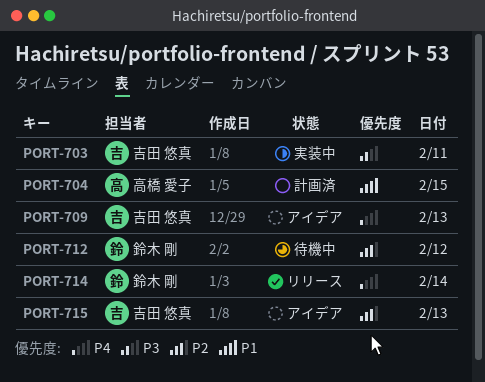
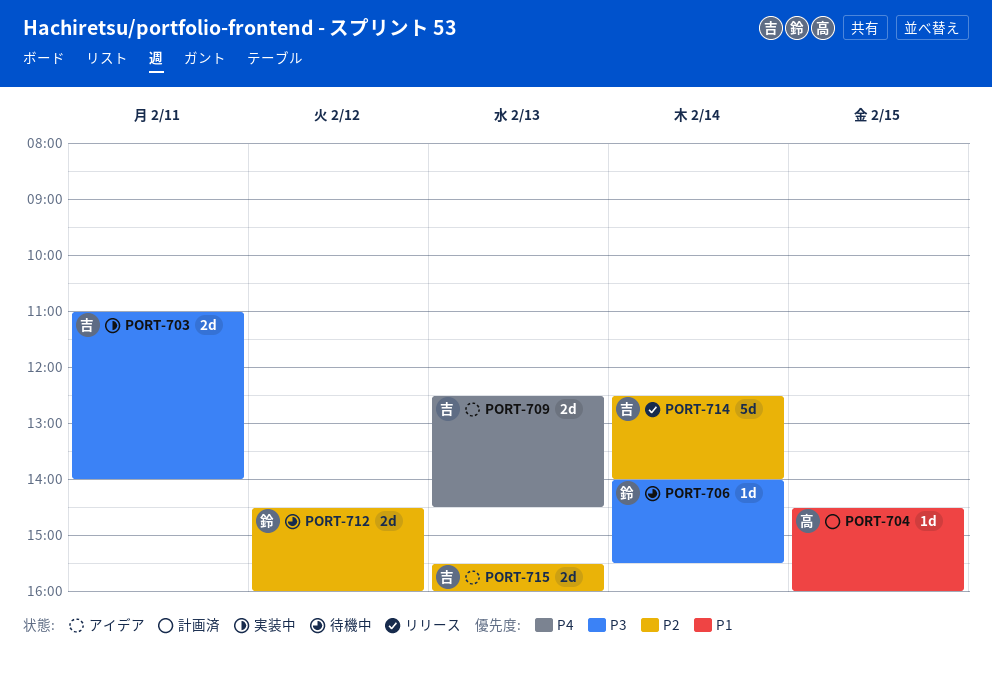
PORT-706: none -> present
PORT-714, owner: 鈴木 剛 -> 吉田 悠真
PORT-714, priority: P4 -> P2

